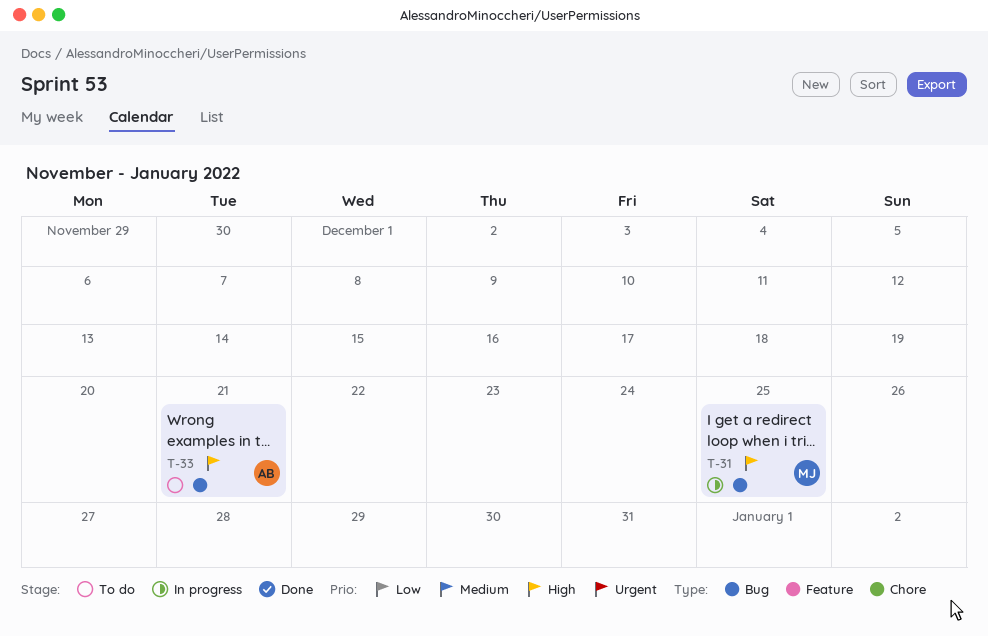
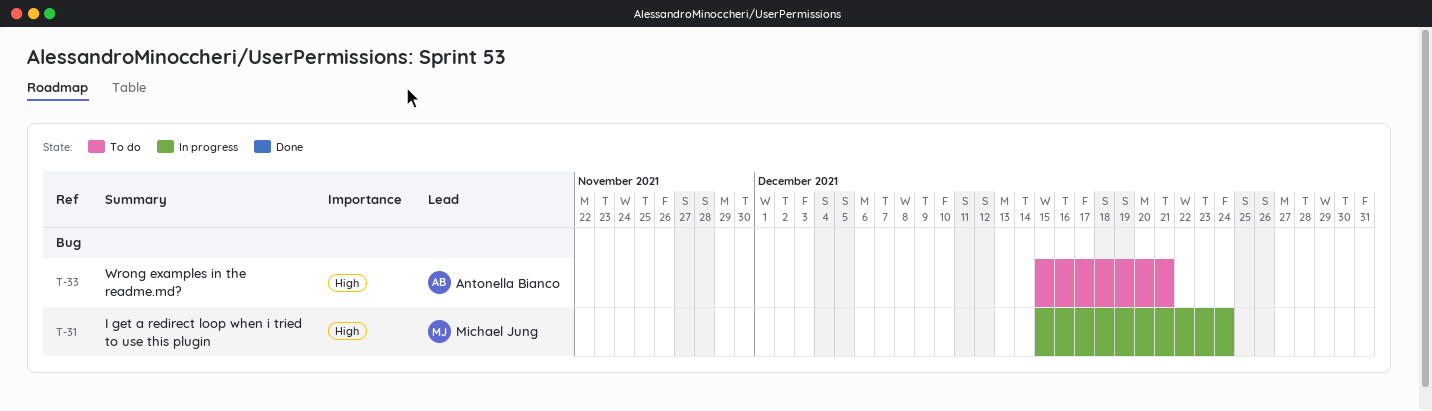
T-31, due: Dec 25 -> Dec 24

